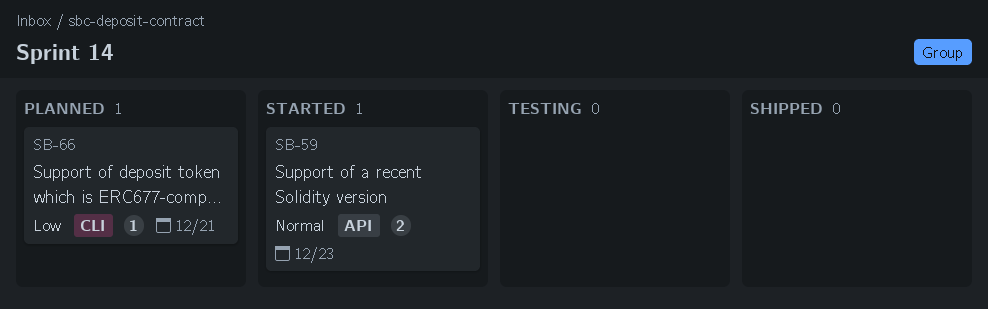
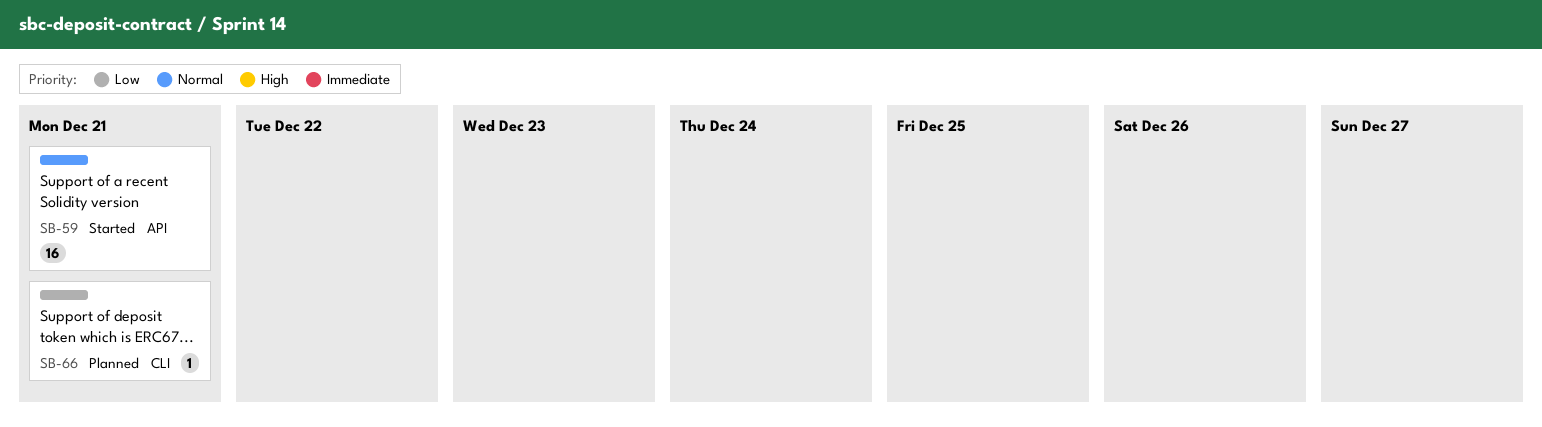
SB-59, estimate: 2 -> 16
SB-59, due: Dec 23 -> Dec 21

